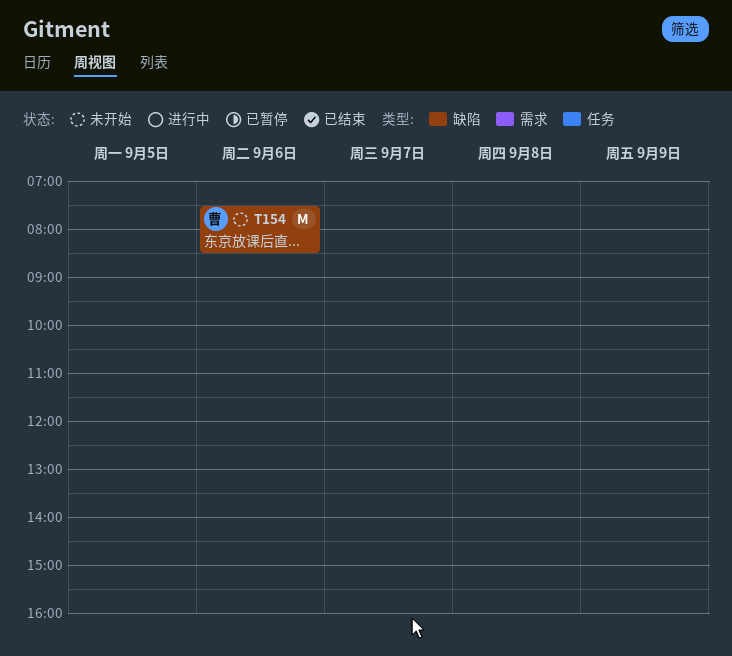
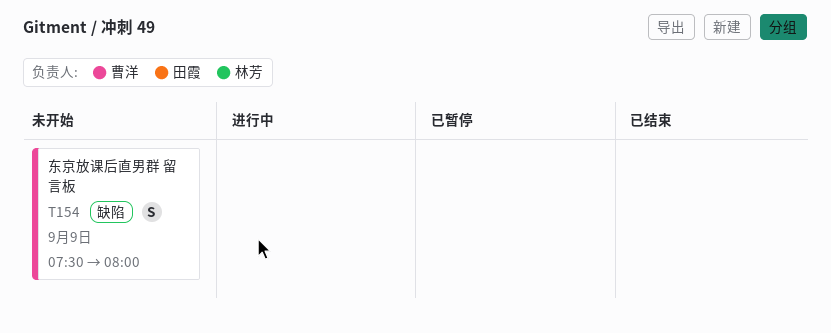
T154, estimate: M -> S
T154, day: Sep 6 -> Sep 9
T154, ends: 08:30 -> 08:00

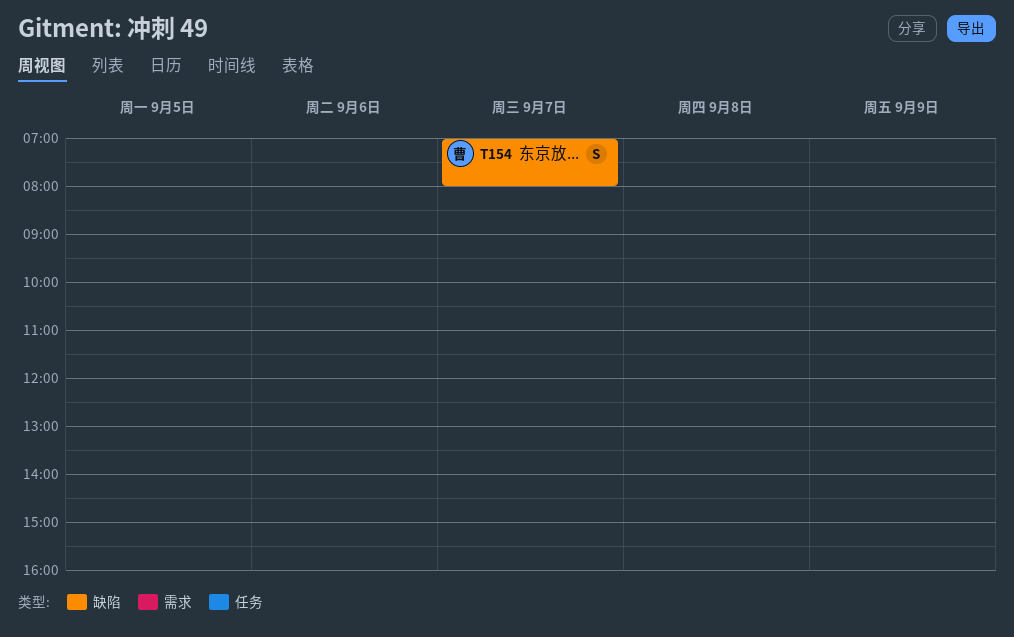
T154, day: Sep 9 -> Sep 7
T154, begins: 07:30 -> 07:00

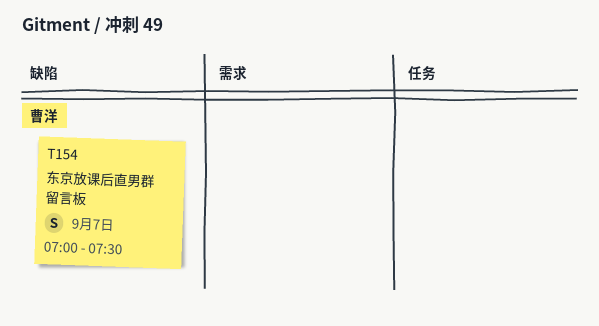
T154, ends: 08:00 -> 07:30

